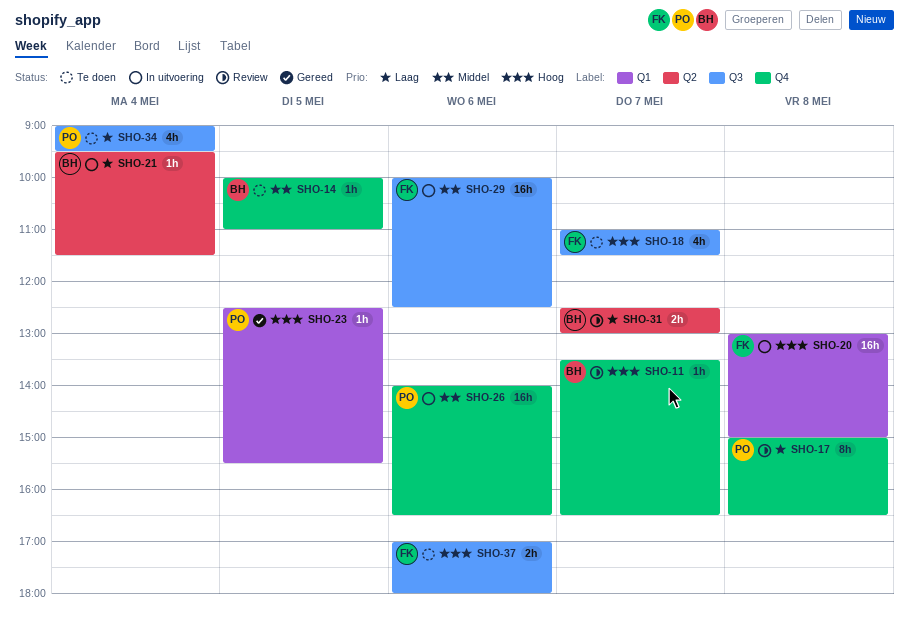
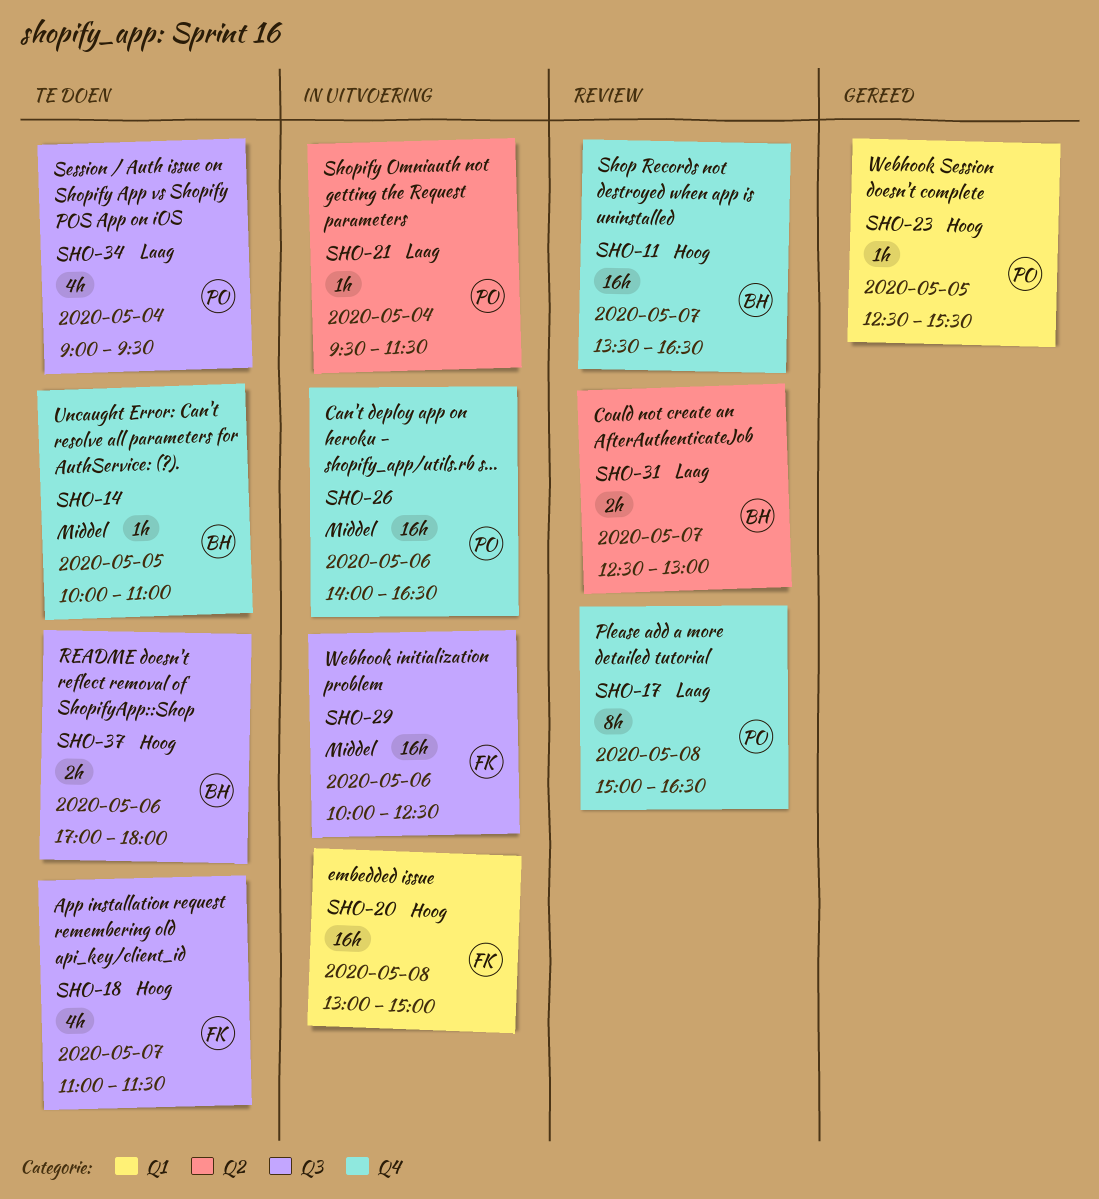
SHO-11, estimate: 1h -> 16h
SHO-21, owner: BH -> PO
SHO-37, owner: FK -> BH

